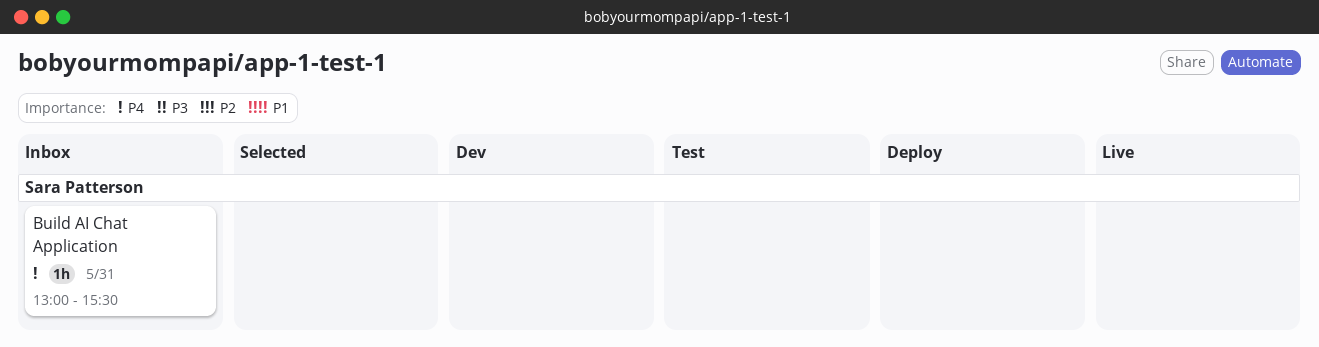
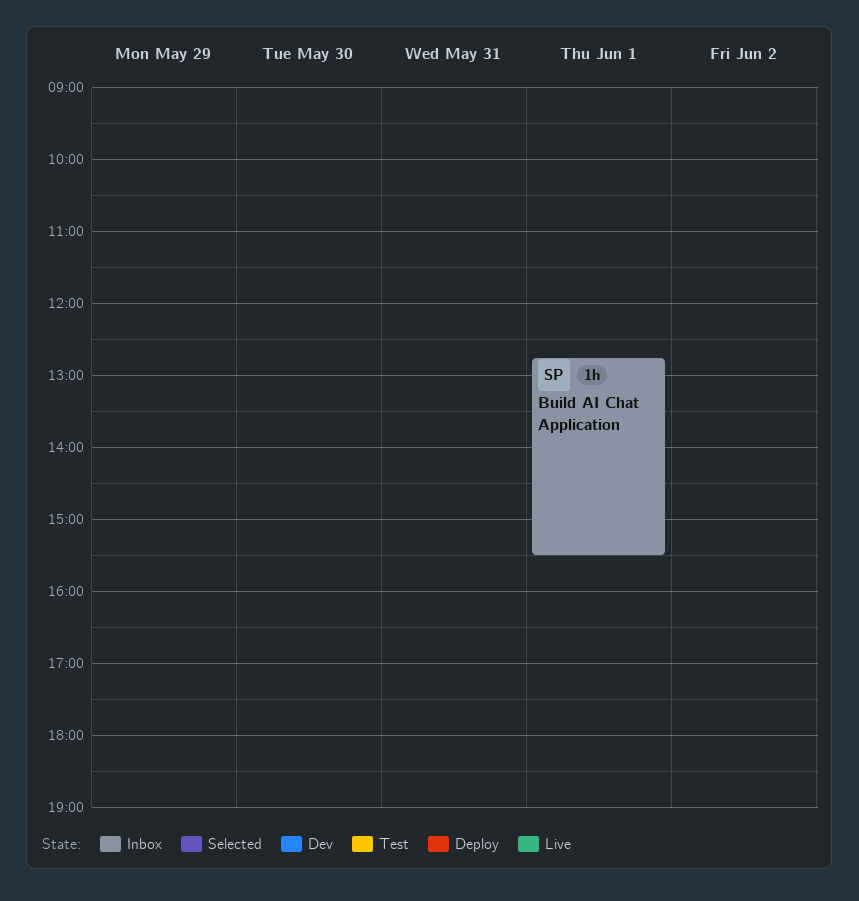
Build AI Chat Application, day: May 31 -> Jun 1
Build AI Chat Application, begins: 13:00 -> 12:45

